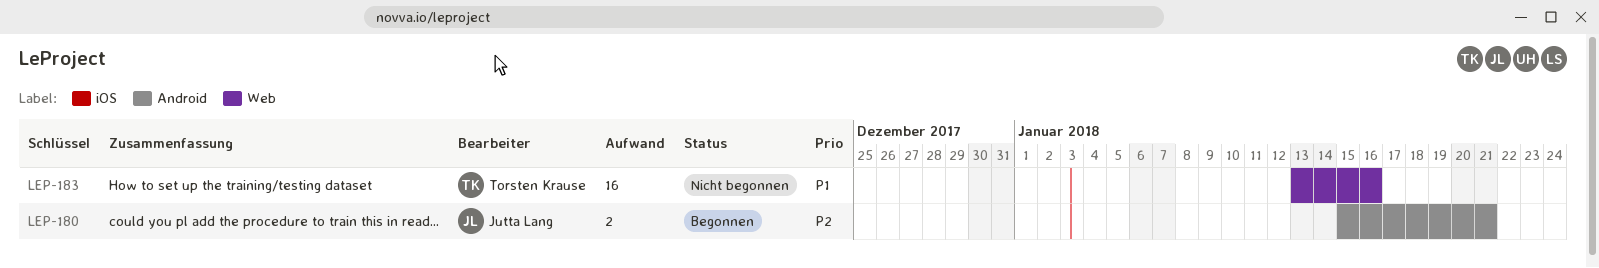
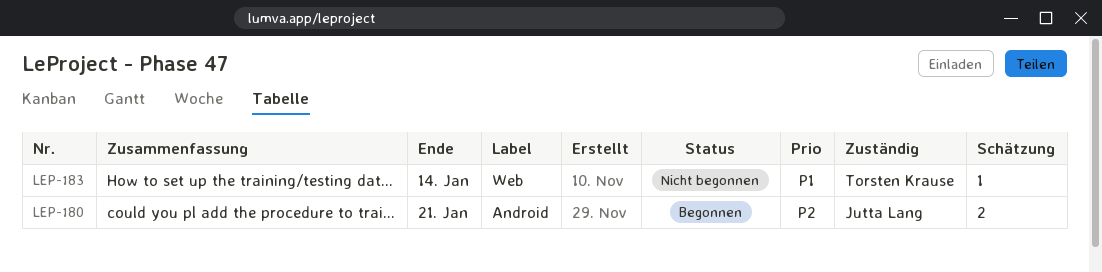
LEP-183, estimate: 16 -> 1
LEP-183, due: Jan 16 -> Jan 14

